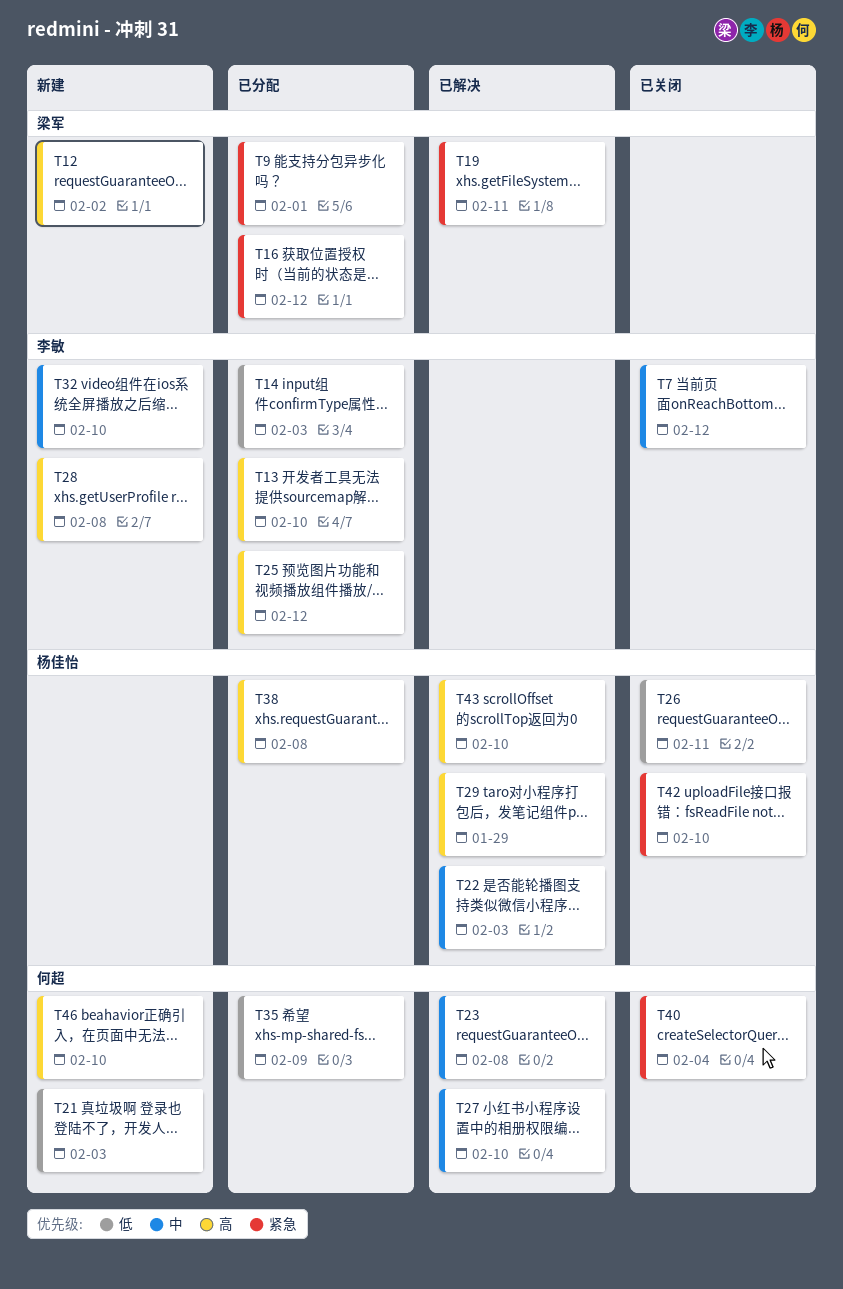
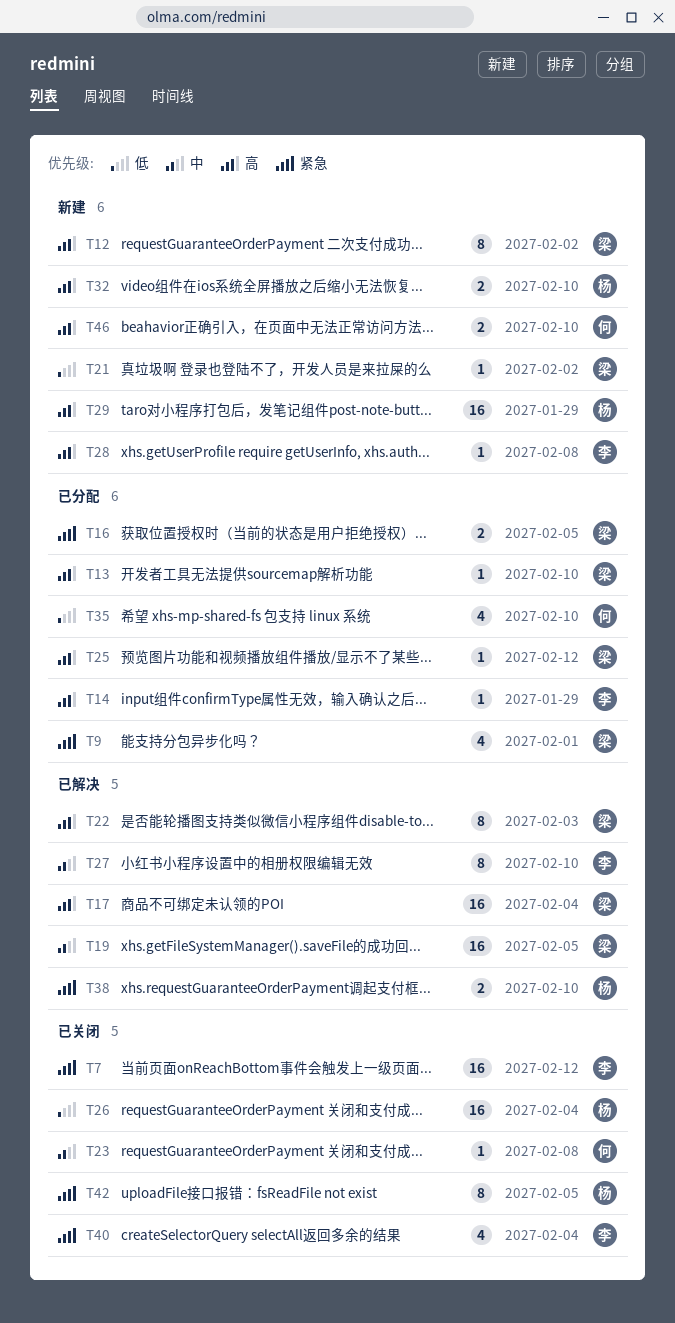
T7, priority: 中 -> 紧急
T13, owner: 李敏 -> 梁军
T14, priority: 低 -> 高
T14, due: Feb 3 -> Jan 29
T16, due: Feb 12 -> Feb 5
T17: none -> present
T19, priority: 紧急 -> 中
T19, due: Feb 11 -> Feb 5
T21, owner: 何超 -> 梁军
T21, due: Feb 3 -> Feb 2
T22, owner: 杨佳怡 -> 梁军
T22, priority: 中 -> 高
T23, status: 已解决 -> 已关闭
T25, owner: 李敏 -> 梁军
T26, due: Feb 11 -> Feb 4
T27, owner: 何超 -> 李敏
T29, status: 已解决 -> 新建
T32, owner: 李敏 -> 杨佳怡
T32, priority: 中 -> 高
T35, due: Feb 9 -> Feb 10
T38, status: 已分配 -> 已解决
T38, priority: 高 -> 紧急
T38, due: Feb 8 -> Feb 10
T40, owner: 何超 -> 李敏
T42, due: Feb 10 -> Feb 5
T43: present -> none

